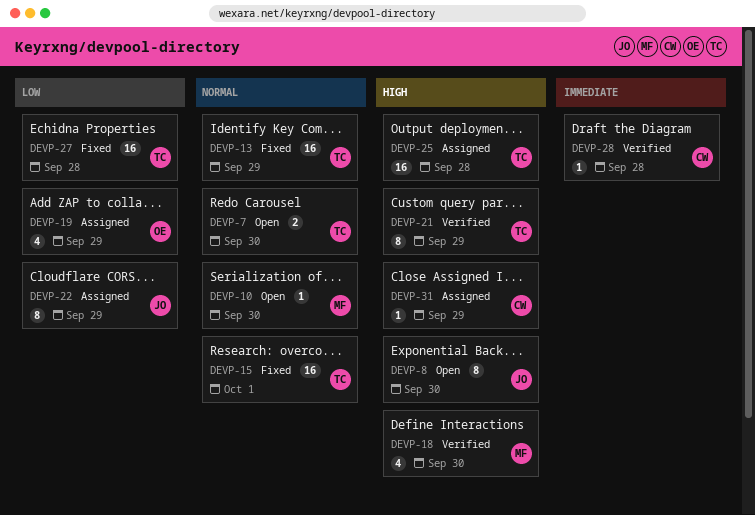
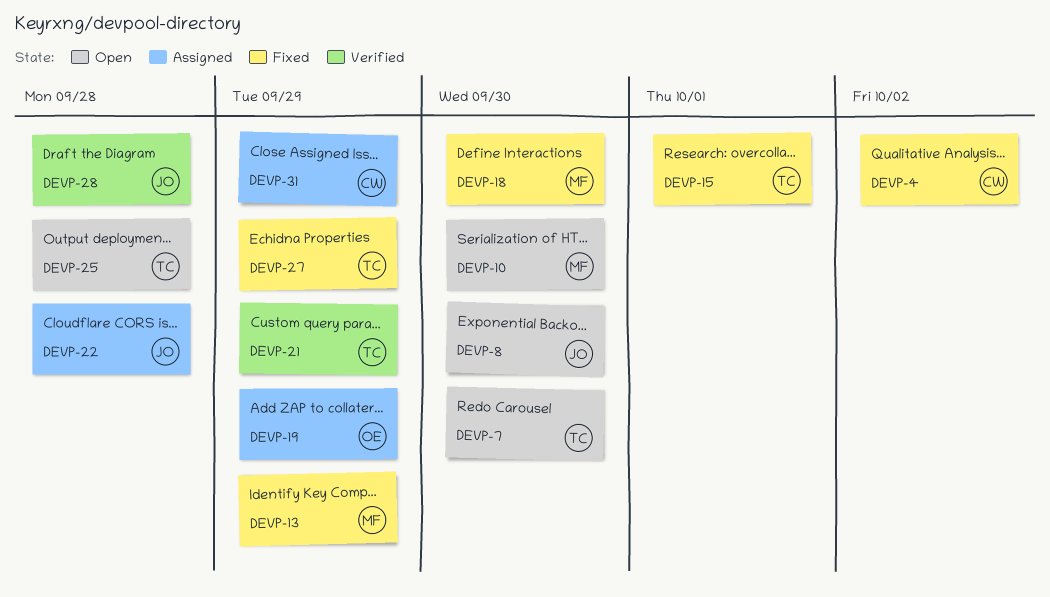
DEVP-4: none -> present
DEVP-13, owner: TC -> MF
DEVP-18, status: Verified -> Fixed
DEVP-22, due: Sep 29 -> Sep 28
DEVP-25, status: Assigned -> Open
DEVP-27, due: Sep 28 -> Sep 29
DEVP-28, owner: CW -> JO

